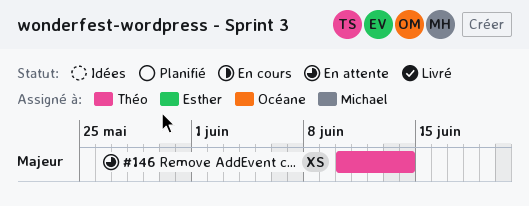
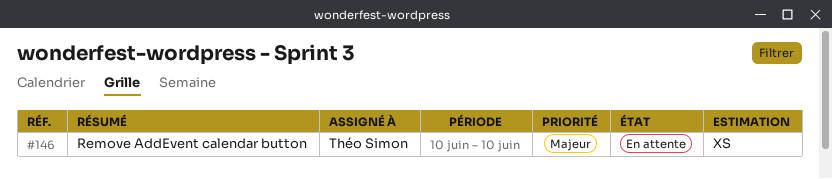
#146, due: Jun 14 -> Jun 10

